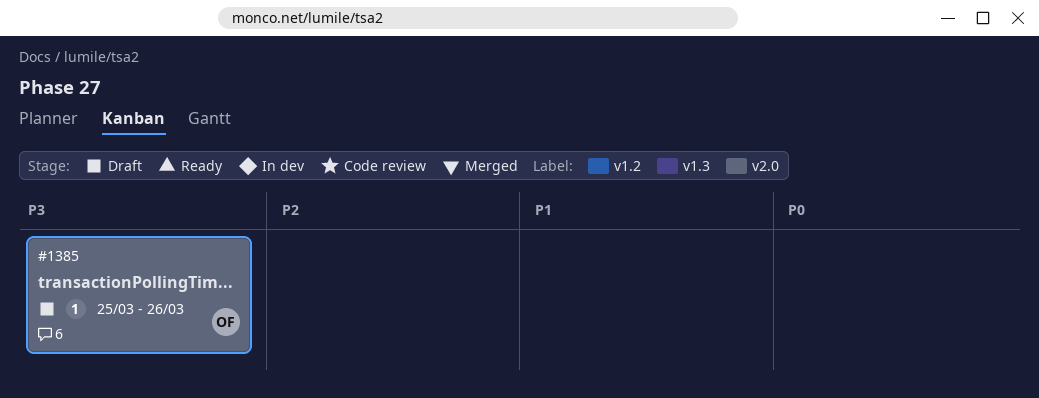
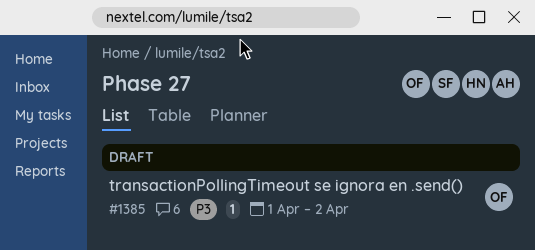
#1385, start: Mar 25 -> Apr 1
#1385, due: Mar 26 -> Apr 2

